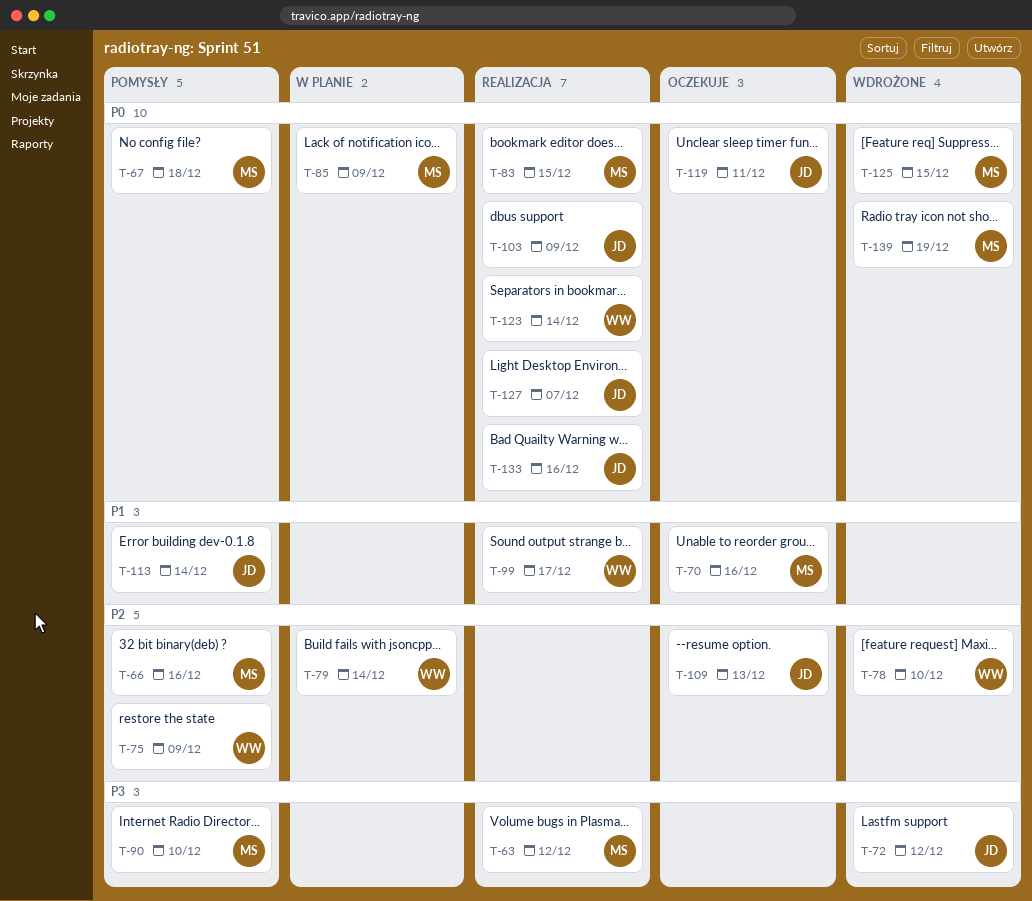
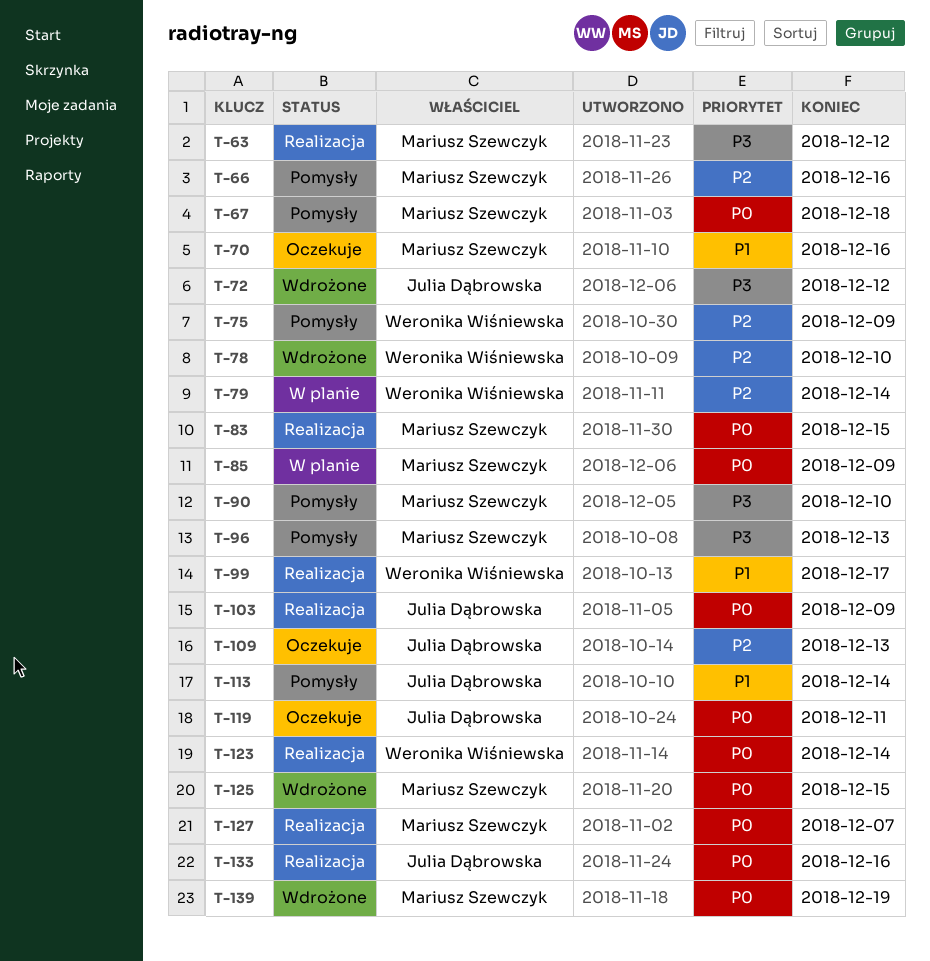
T-96: none -> present
T-127, owner: Julia Dąbrowska -> Mariusz Szewczyk

